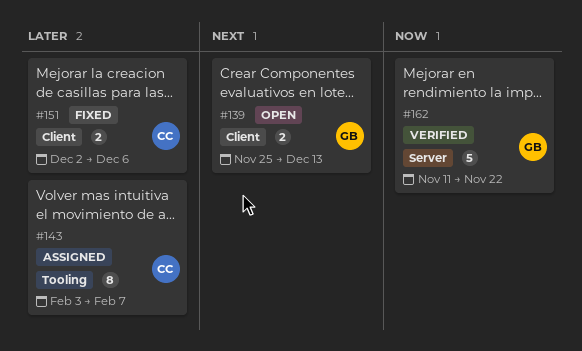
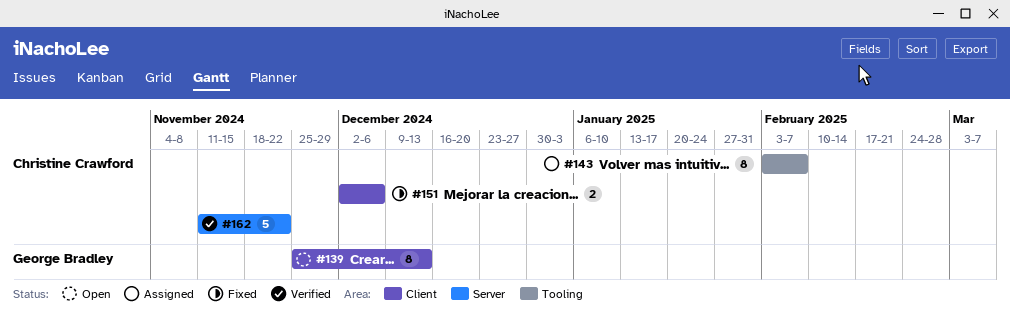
#139, estimate: 2 -> 8
#162, owner: George Bradley -> Christine Crawford

